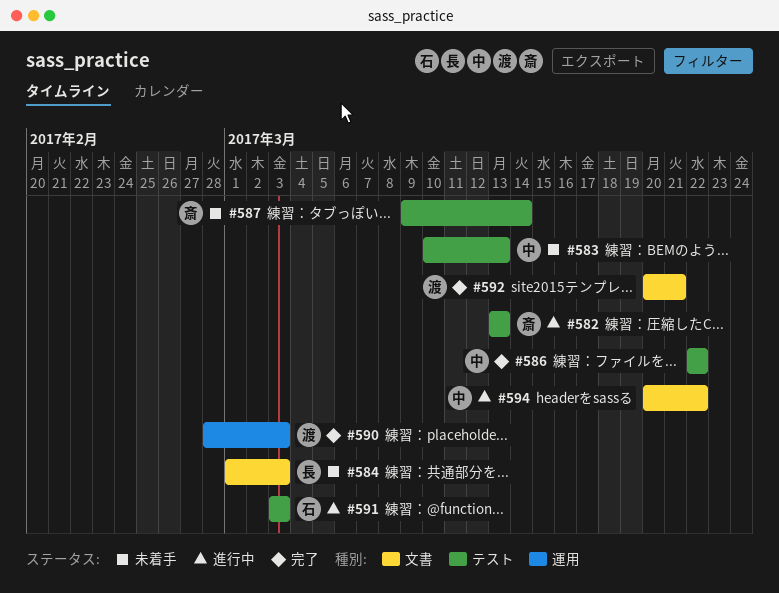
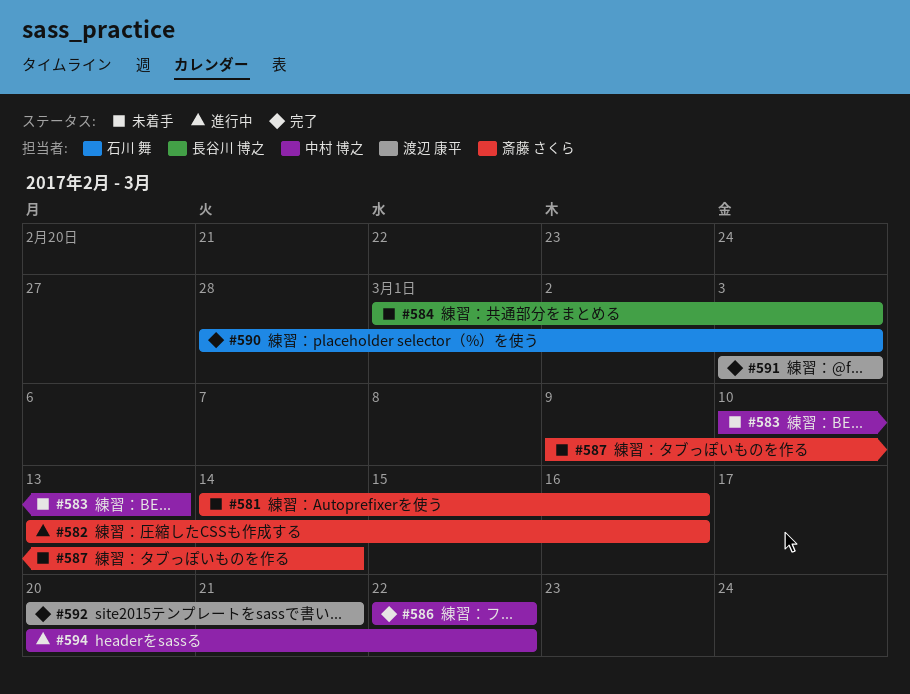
#581: none -> present
#582, due: Mar 13 -> Mar 16
#590, owner: 渡辺 康平 -> 石川 舞
#591, status: 進行中 -> 完了
#591, owner: 石川 舞 -> 渡辺 康平

